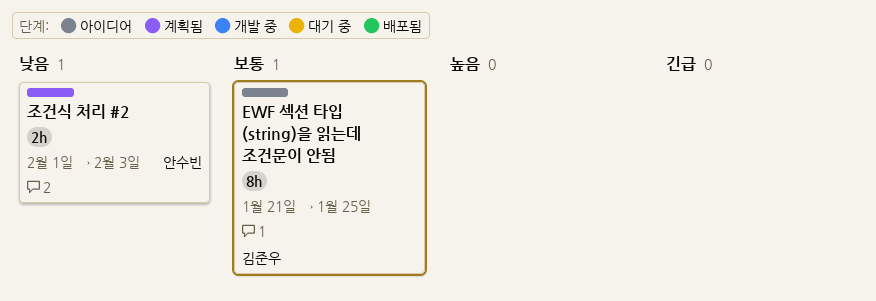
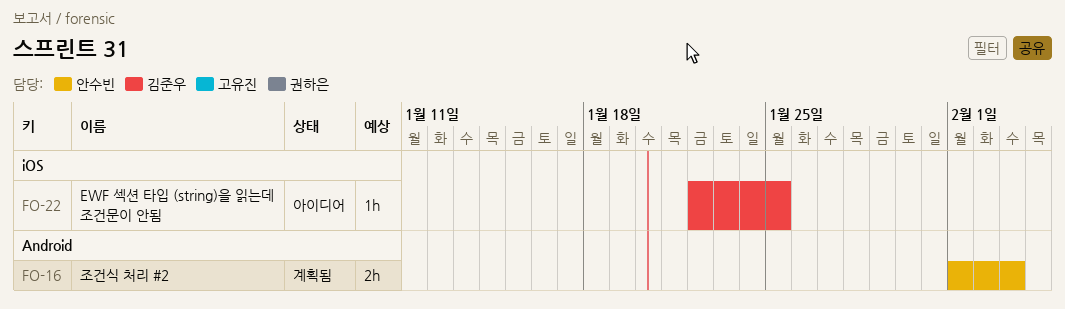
EWF 섹션 타입 (string)을 읽는데 조건문이 안됨, estimate: 8h -> 1h
EWF 섹션 타입 (string)을 읽는데 조건문이 안됨, start: Jan 21 -> Jan 22

